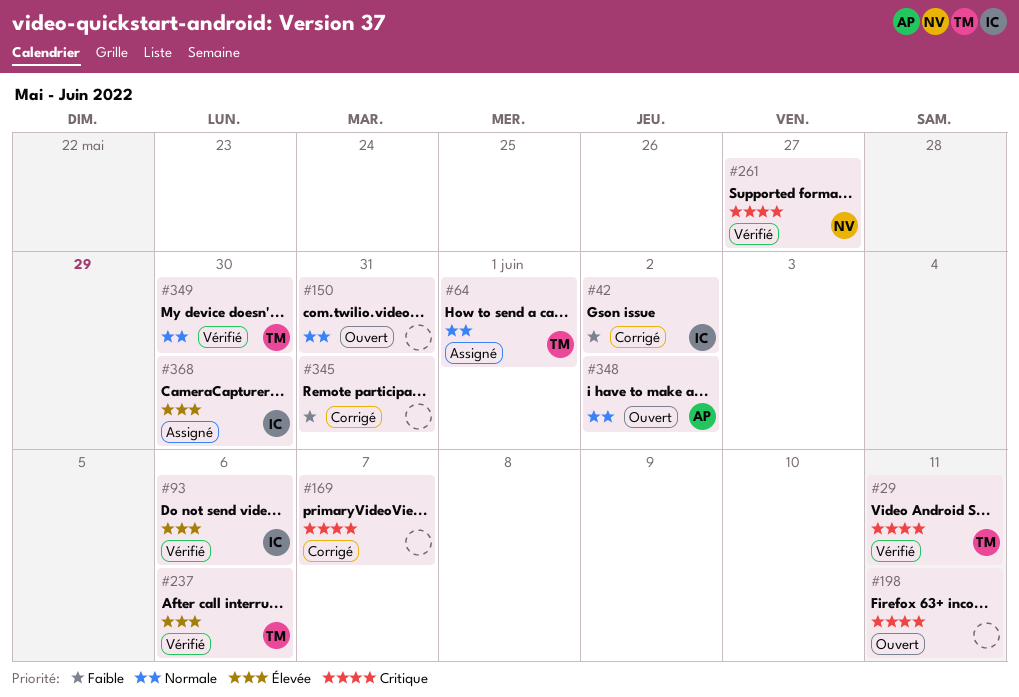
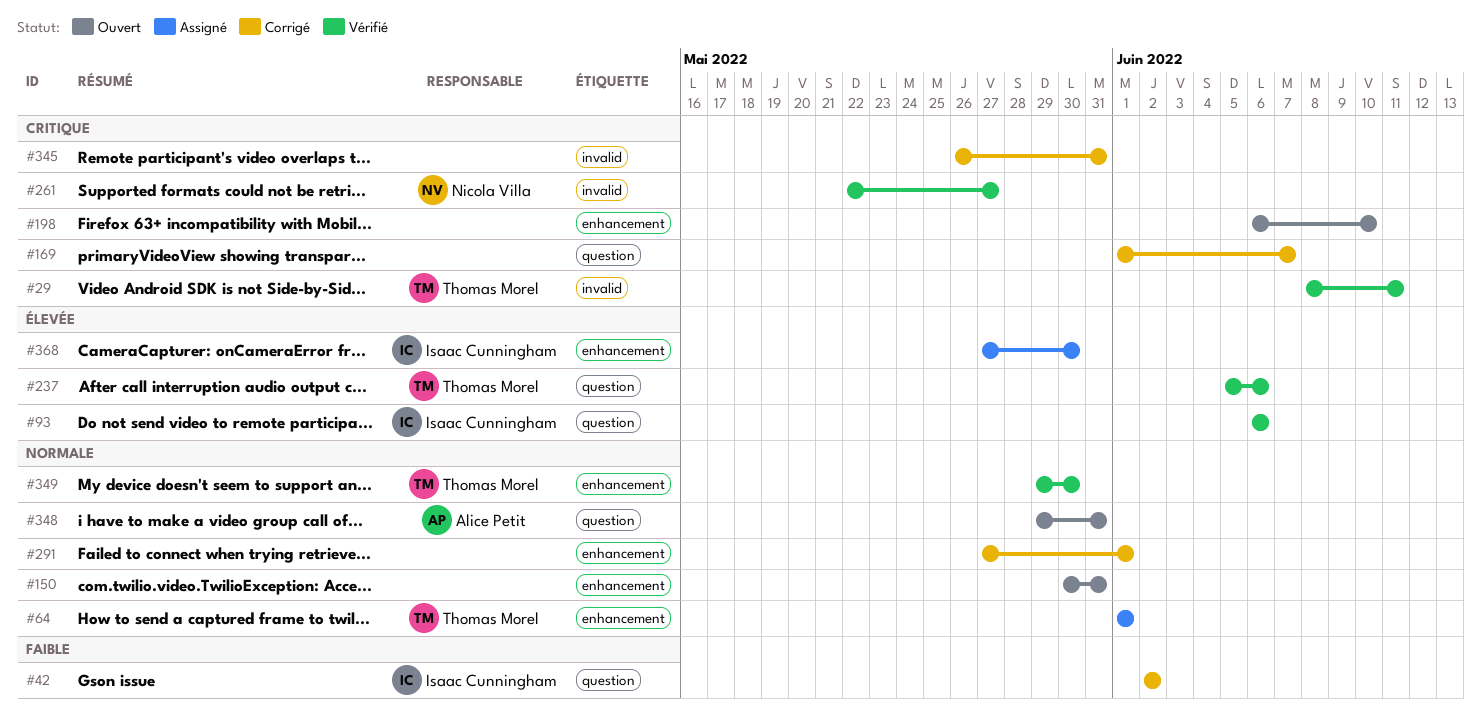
#198, due: Jun 11 -> Jun 10
#291: none -> present
#345, priority: Faible -> Critique
#348, due: Jun 2 -> May 31

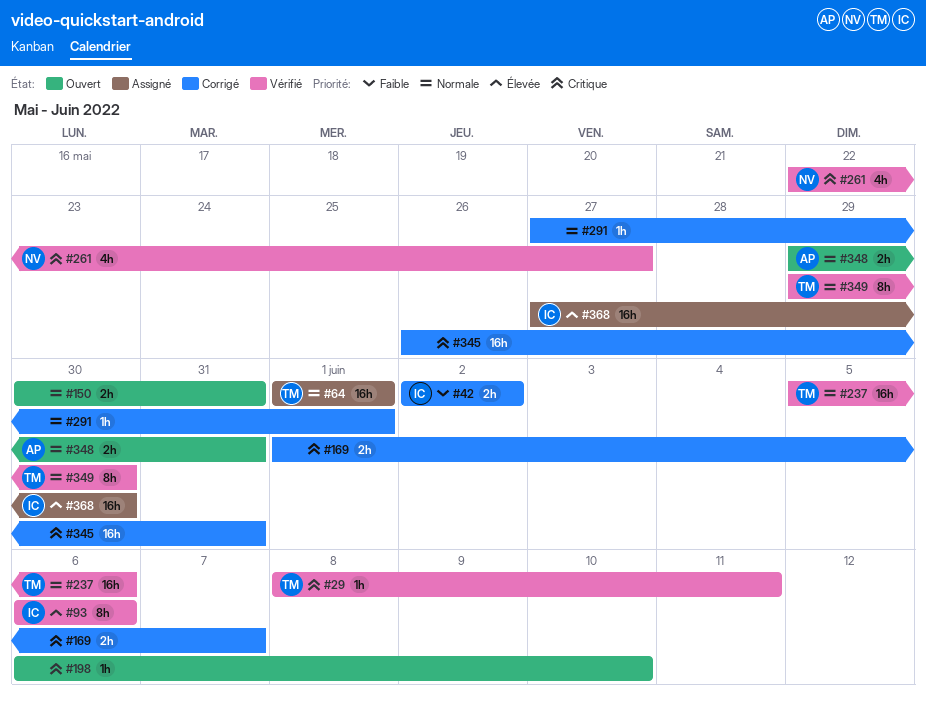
#237, priority: Élevée -> Normale

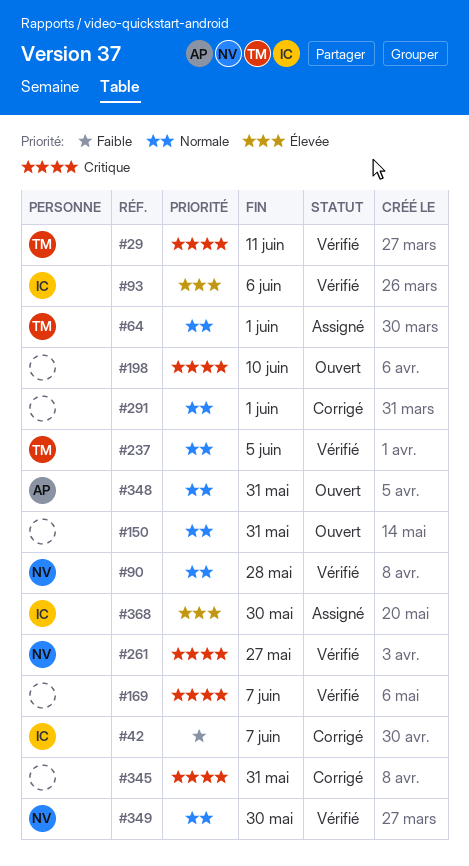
#42, due: Jun 2 -> Jun 7
#90: none -> present
#169, status: Corrigé -> Vérifié
#237, due: Jun 6 -> Jun 5
#349, owner: TM -> NV

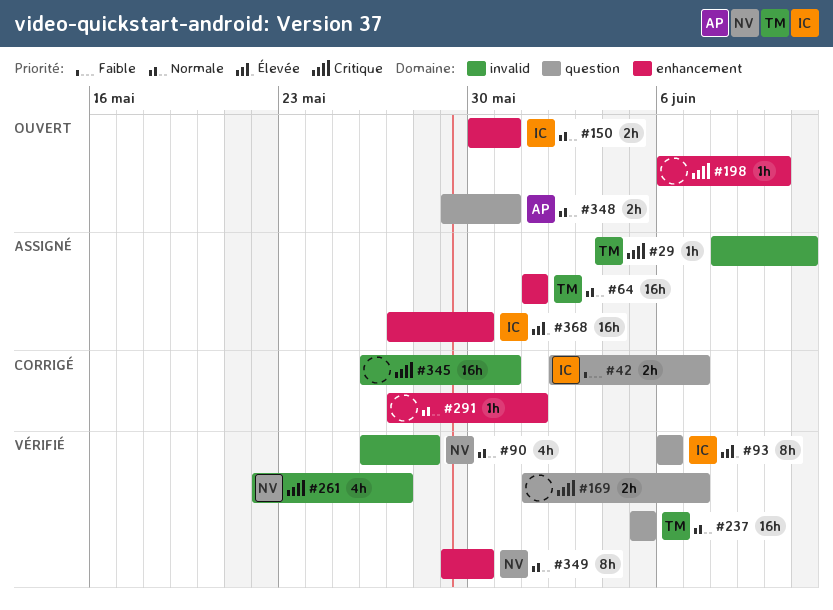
#29, status: Vérifié -> Assigné
#150, owner: none -> IC

